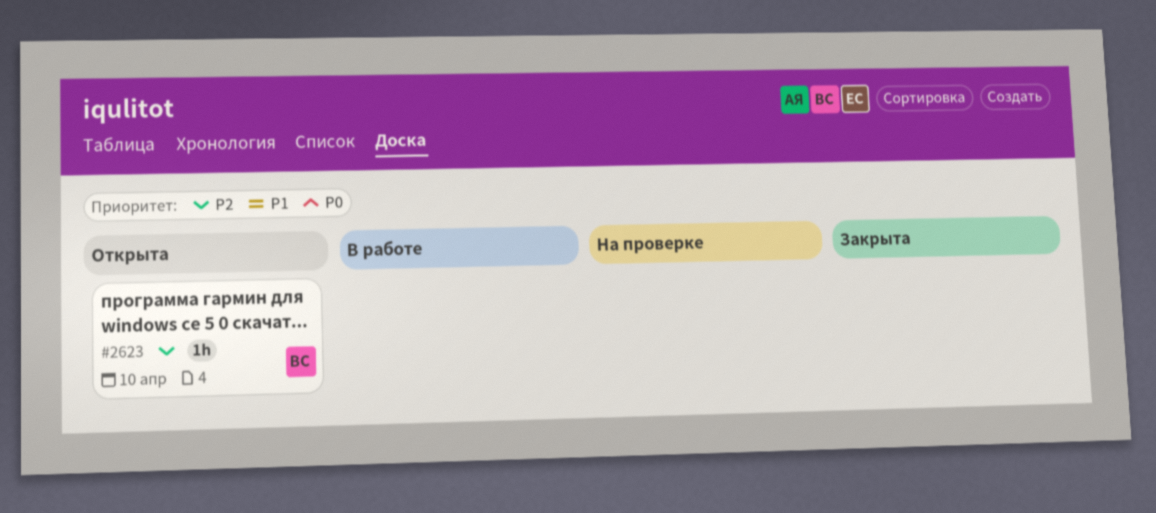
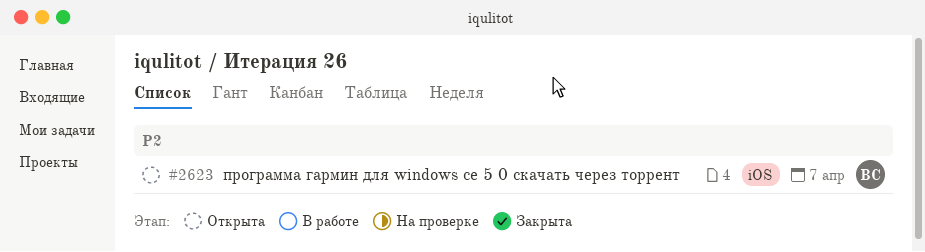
#2623, due: Apr 10 -> Apr 7

